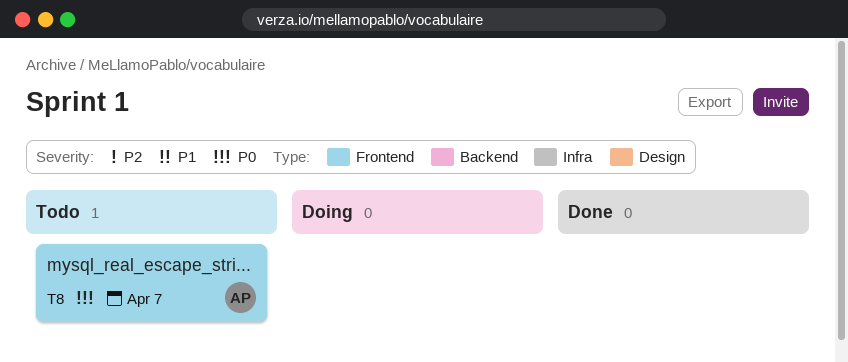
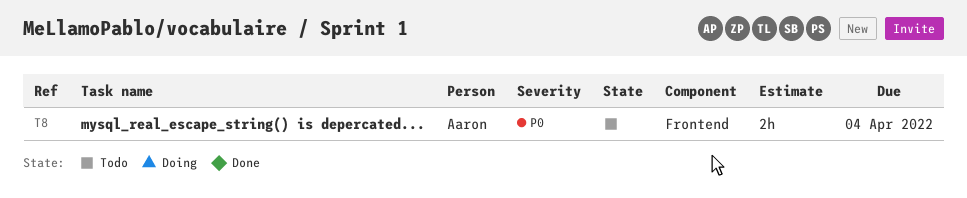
T8, due: Apr 7 -> Apr 4

